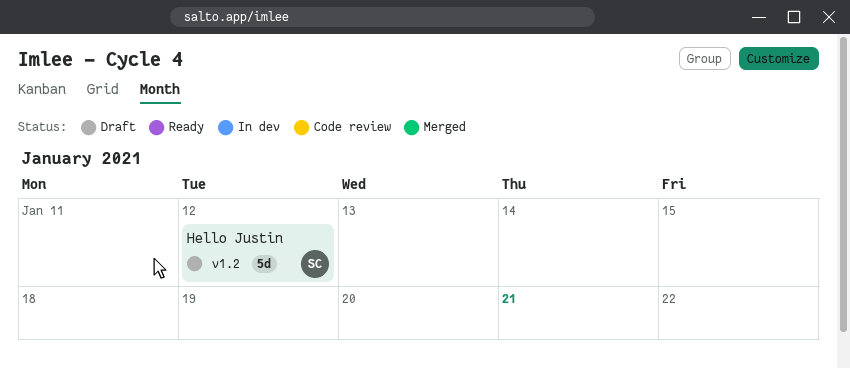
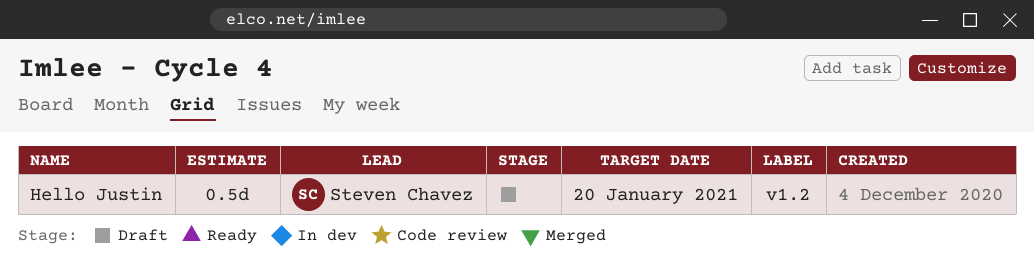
Hello Justin, estimate: 5d -> 0.5d
Hello Justin, due: Jan 12 -> Jan 20

